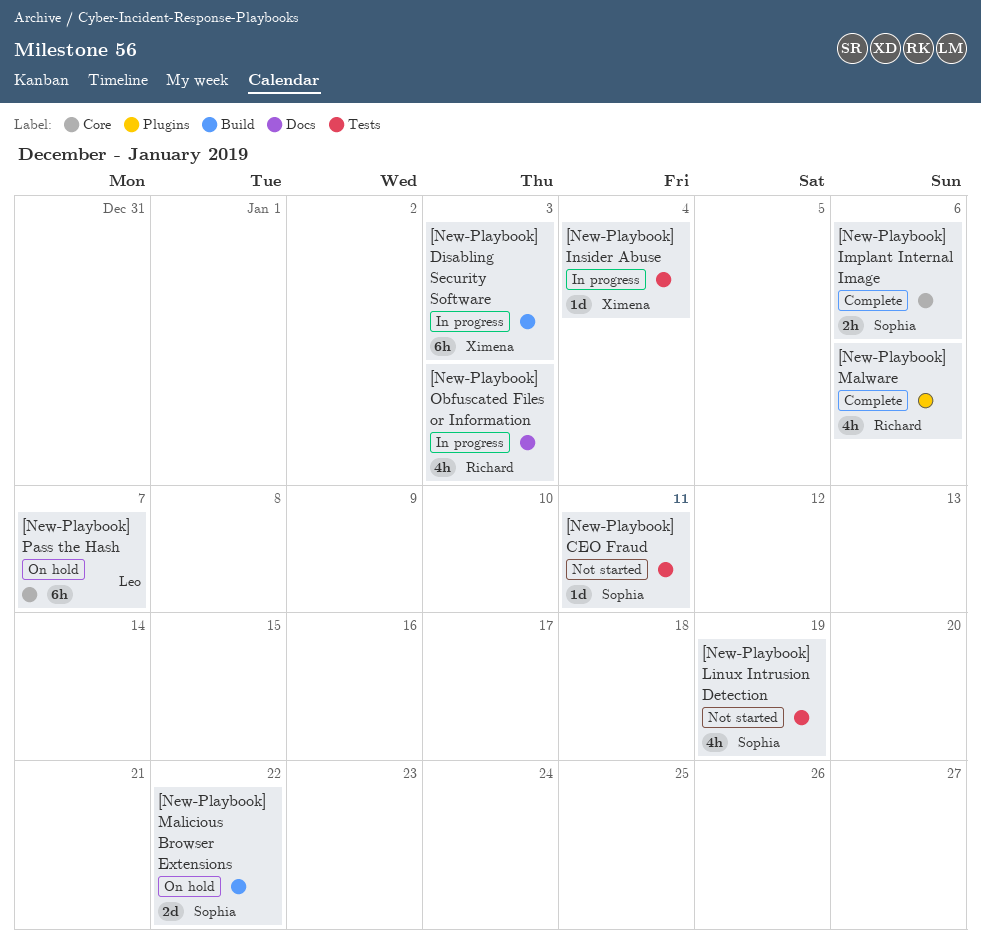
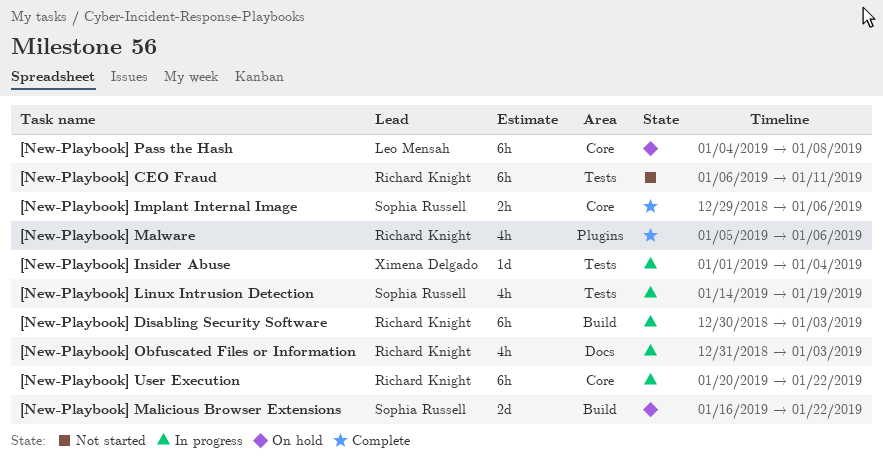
[New-Playbook] CEO Fraud, owner: Sophia Russell -> Richard Knight
[New-Playbook] CEO Fraud, estimate: 1d -> 6h
[New-Playbook] Disabling Security Software, owner: Ximena Delgado -> Richard Knight
[New-Playbook] Linux Intrusion Detection, status: Not started -> In progress
[New-Playbook] Pass the Hash, due: Jan 7 -> Jan 8
[New-Playbook] User Execution: none -> present

